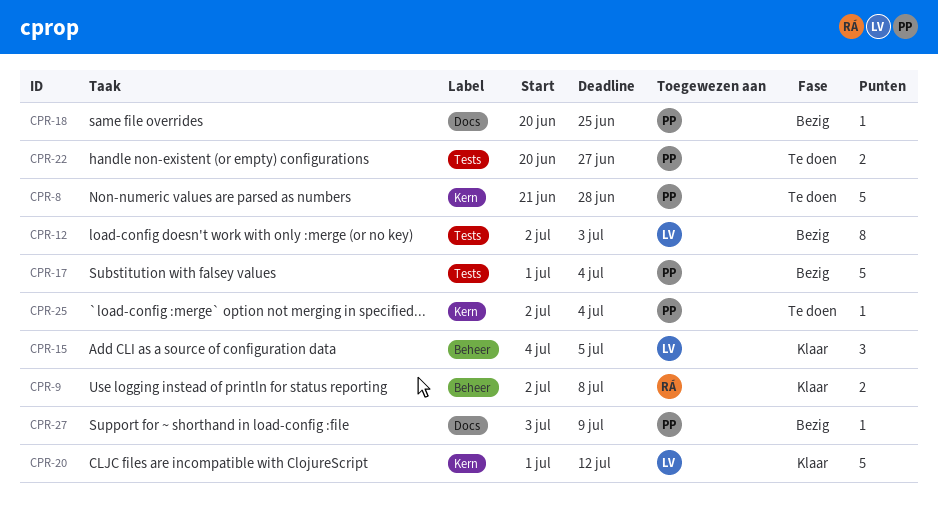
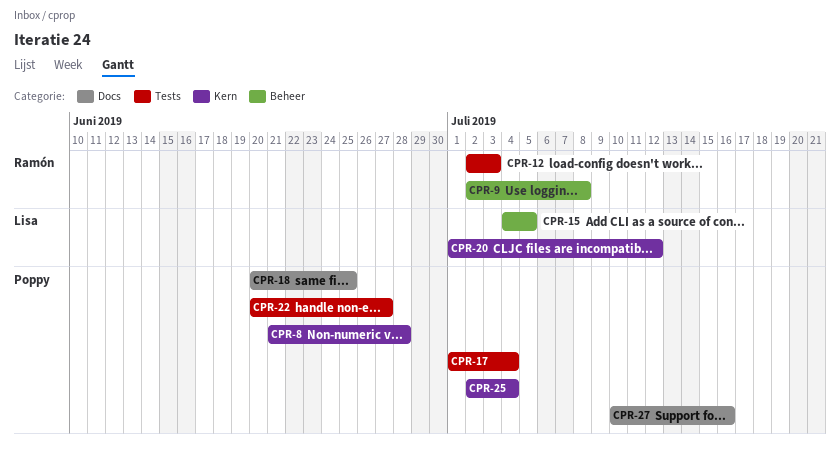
CPR-12, owner: Lisa -> Ramón
CPR-27, start: Jul 3 -> Jul 10
CPR-27, due: Jul 9 -> Jul 16

